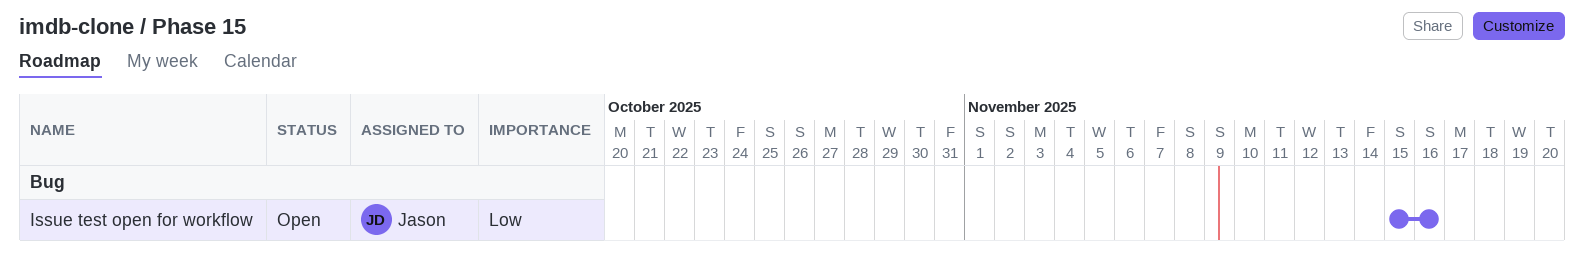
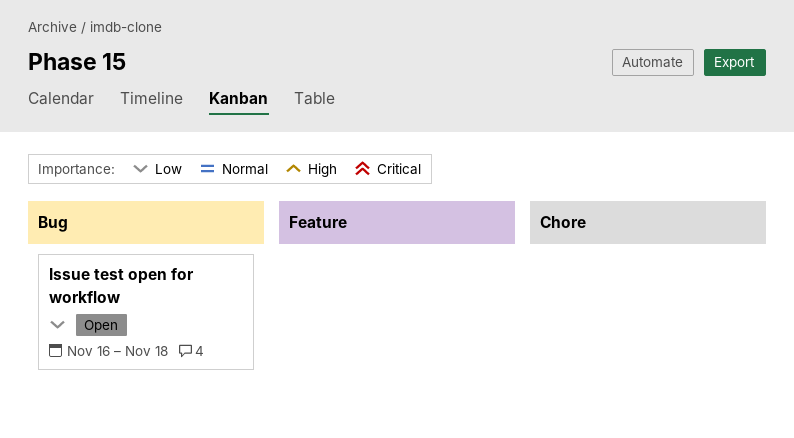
Issue test open for workflow, start: Nov 15 -> Nov 16
Issue test open for workflow, due: Nov 16 -> Nov 18

